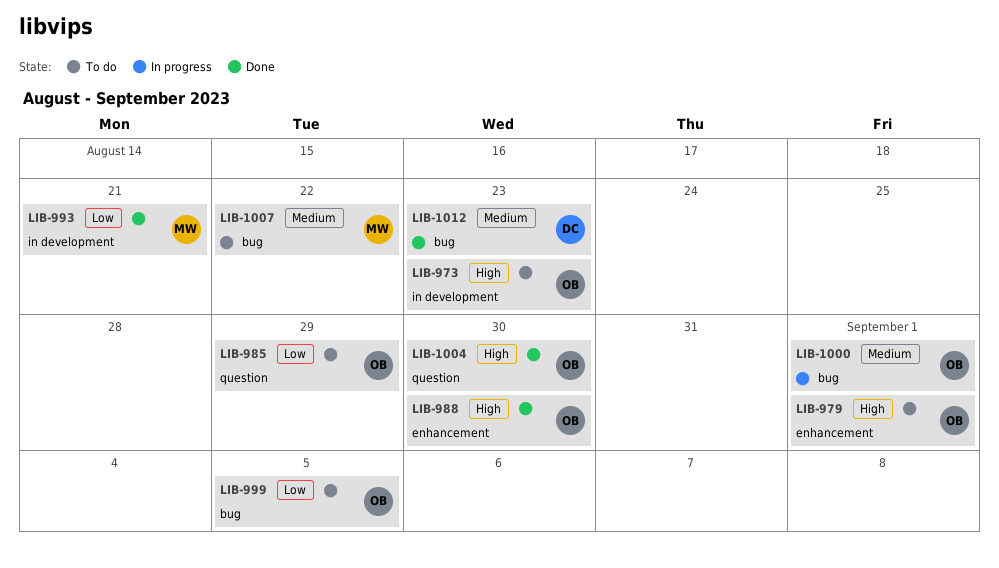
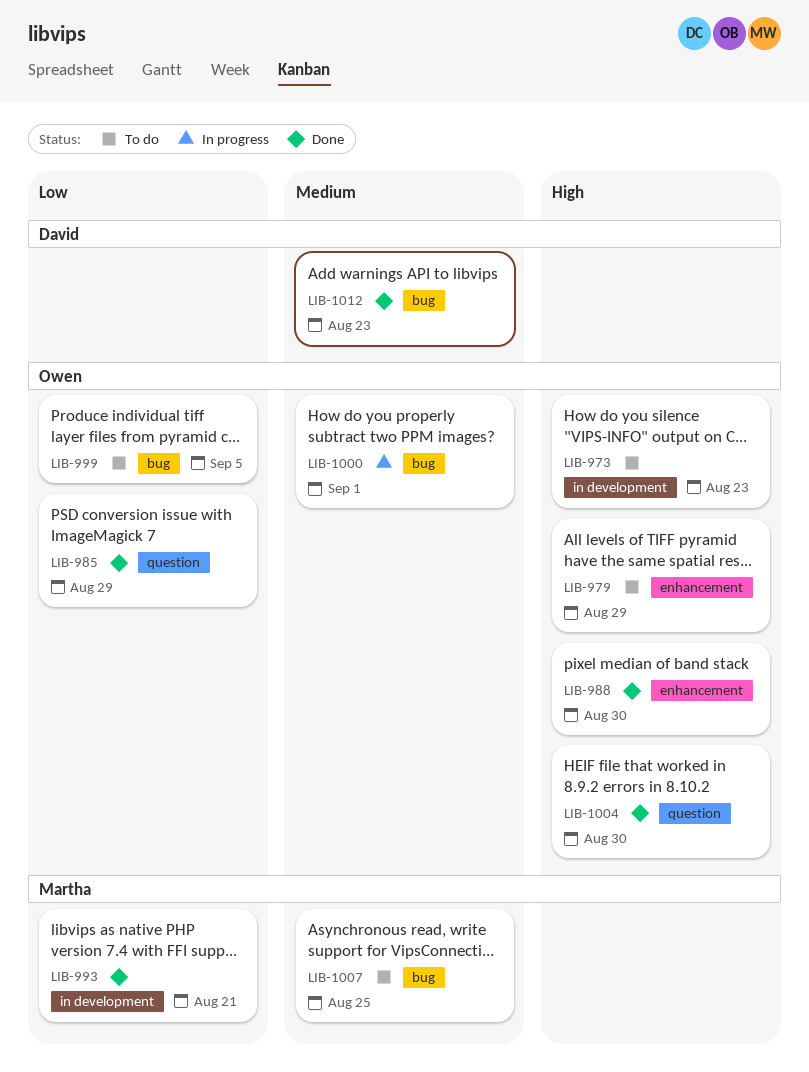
LIB-979, due: Sep 1 -> Aug 29
LIB-985, status: To do -> Done
LIB-1007, due: Aug 22 -> Aug 25

